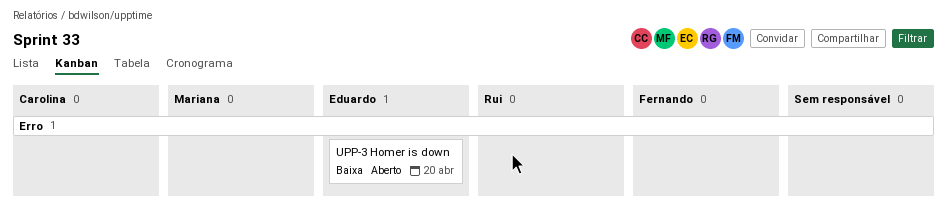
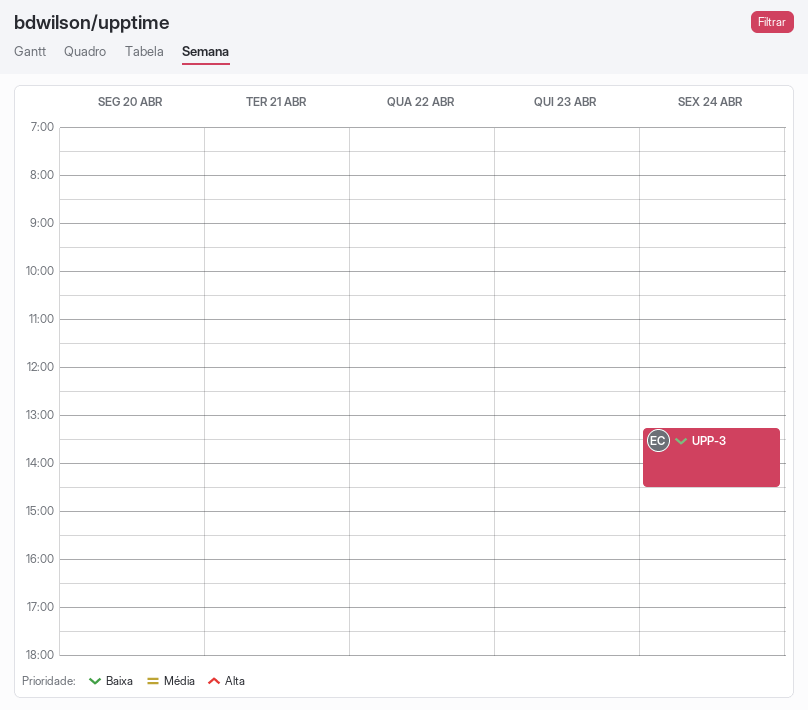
UPP-3, day: Apr 20 -> Apr 24

